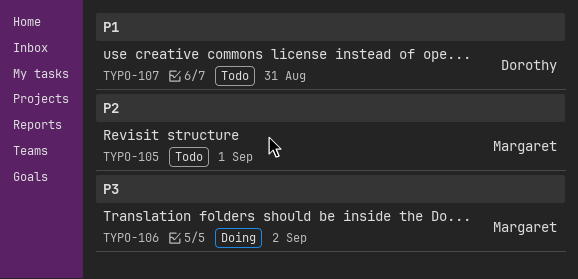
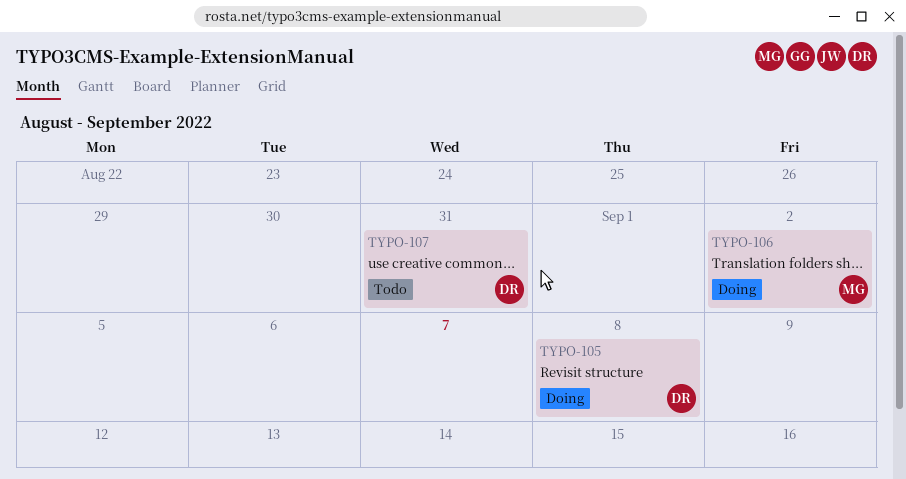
TYPO-105, status: Todo -> Doing
TYPO-105, owner: Margaret -> Dorothy
TYPO-105, due: Sep 1 -> Sep 8

